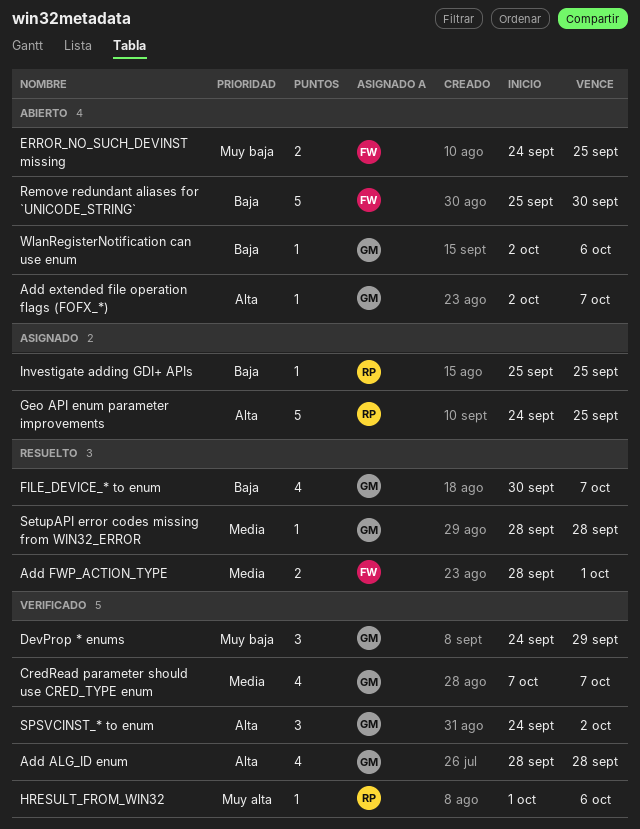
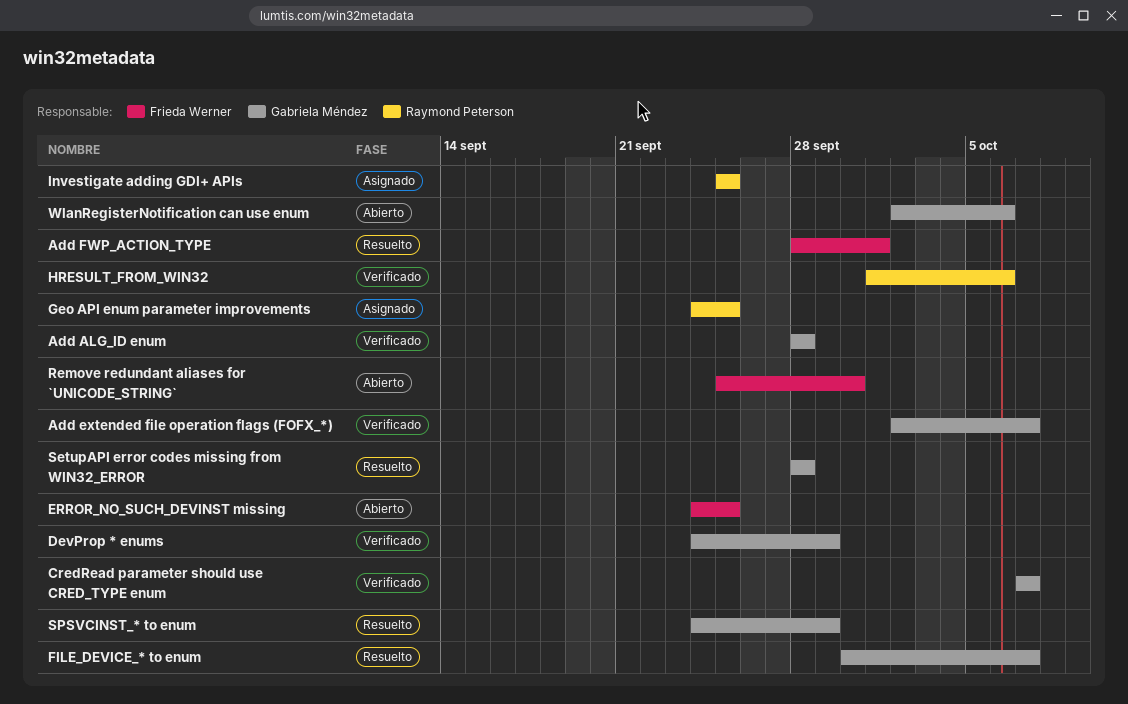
Add extended file operation flags (FOFX_*), status: Abierto -> Verificado
SPSVCINST_* to enum, status: Verificado -> Resuelto
SPSVCINST_* to enum, due: Oct 2 -> Sep 29

